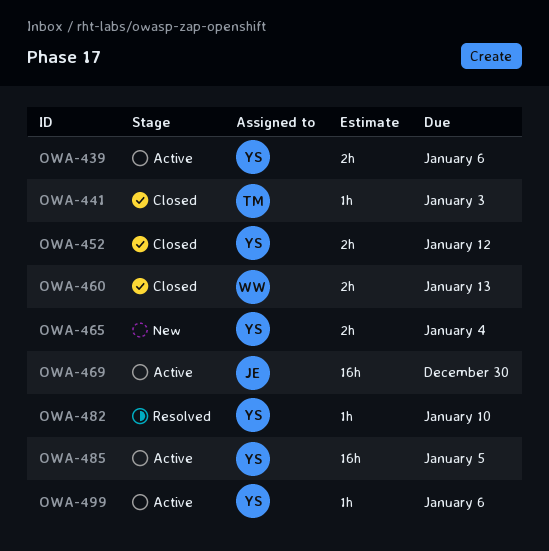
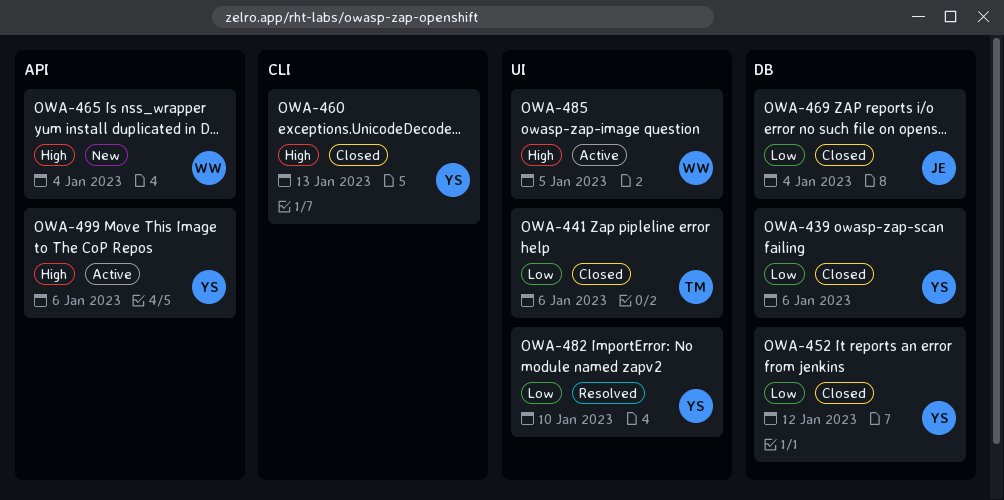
OWA-439, status: Active -> Closed
OWA-441, due: Jan 3 -> Jan 6
OWA-460, owner: WW -> YS
OWA-465, owner: YS -> WW
OWA-469, status: Active -> Closed
OWA-469, due: Dec 30 -> Jan 4
OWA-485, owner: YS -> WW

